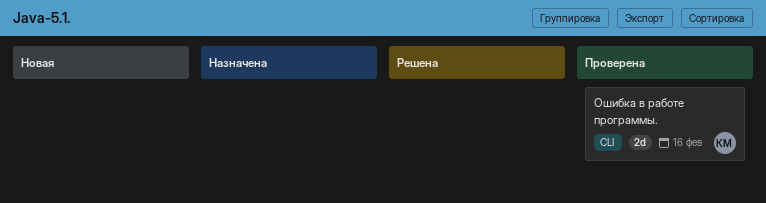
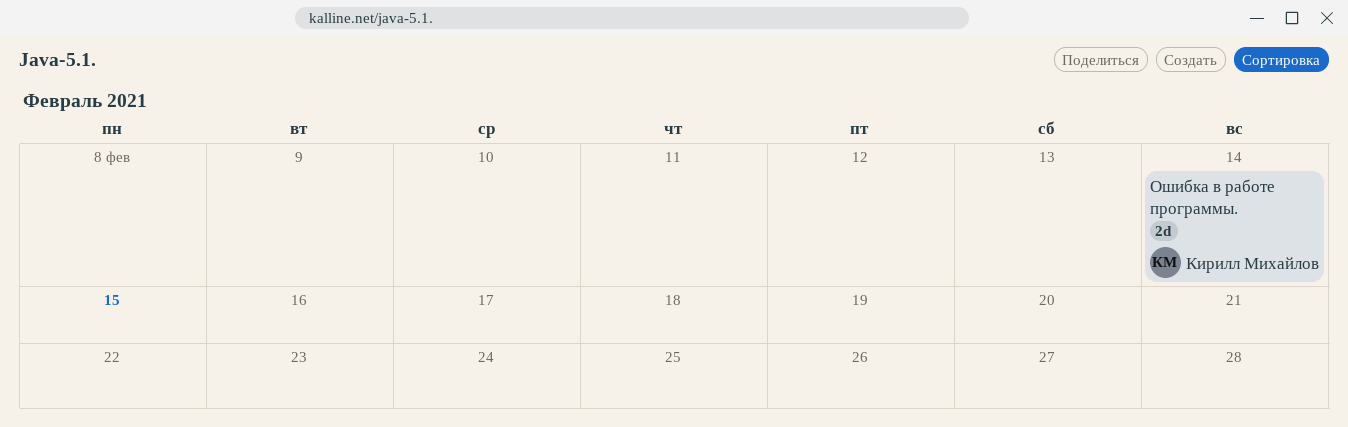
Ошибка в работе программы., due: Feb 16 -> Feb 14

